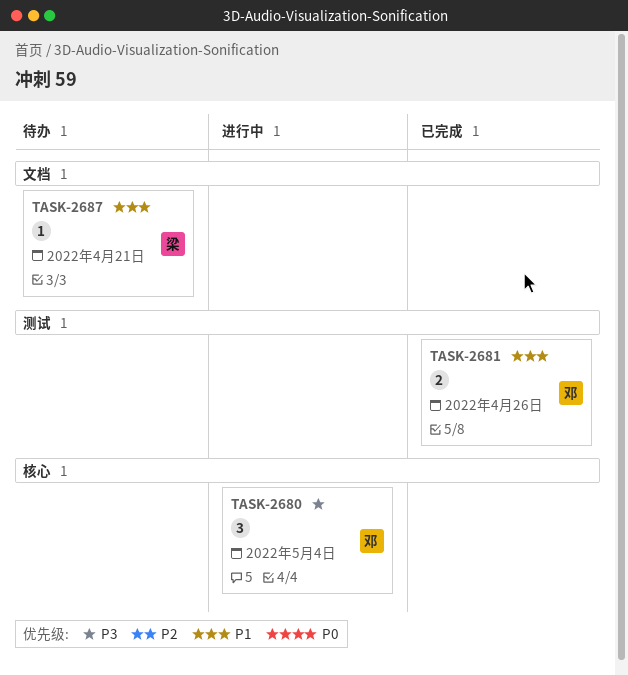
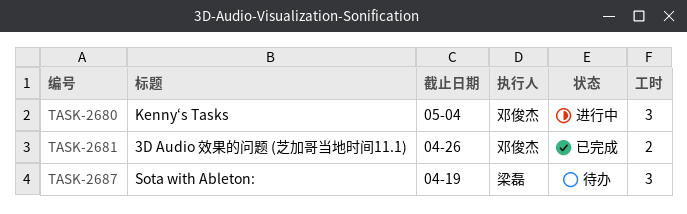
TASK-2687, estimate: 1 -> 3
TASK-2687, due: Apr 21 -> Apr 19

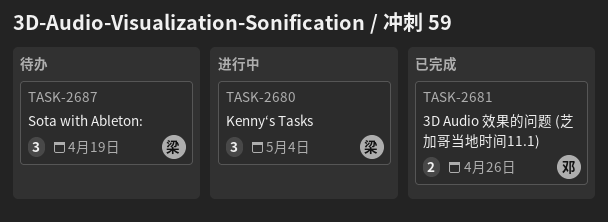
TASK-2680, owner: 邓俊杰 -> 梁磊

